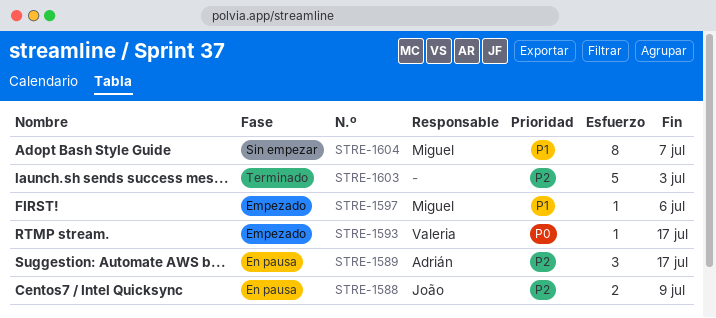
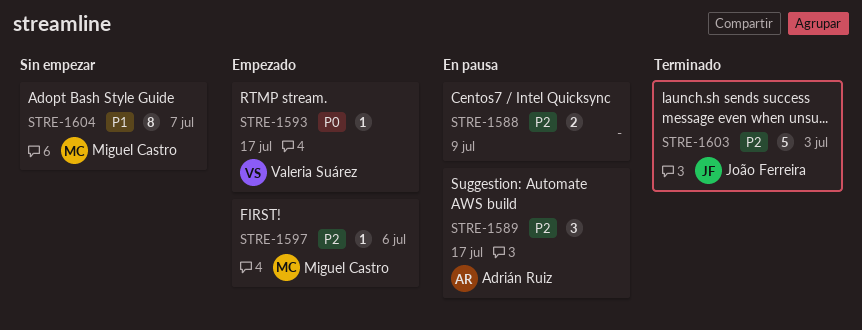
STRE-1588, owner: João Ferreira -> none
STRE-1597, priority: P1 -> P2
STRE-1603, owner: none -> João Ferreira

